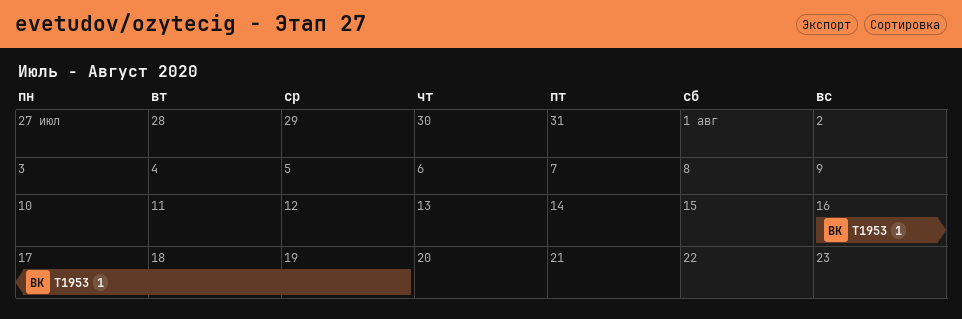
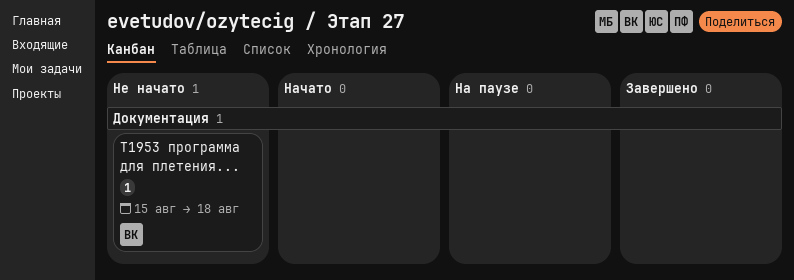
T1953, start: Aug 16 -> Aug 15
T1953, due: Aug 19 -> Aug 18

